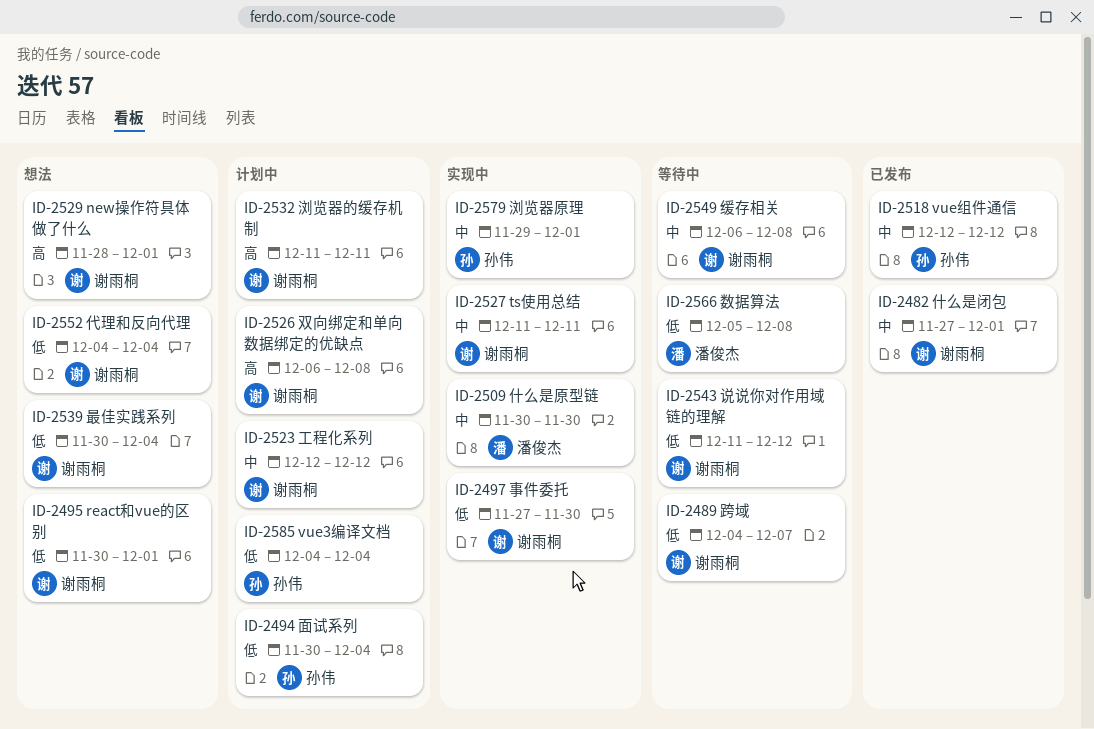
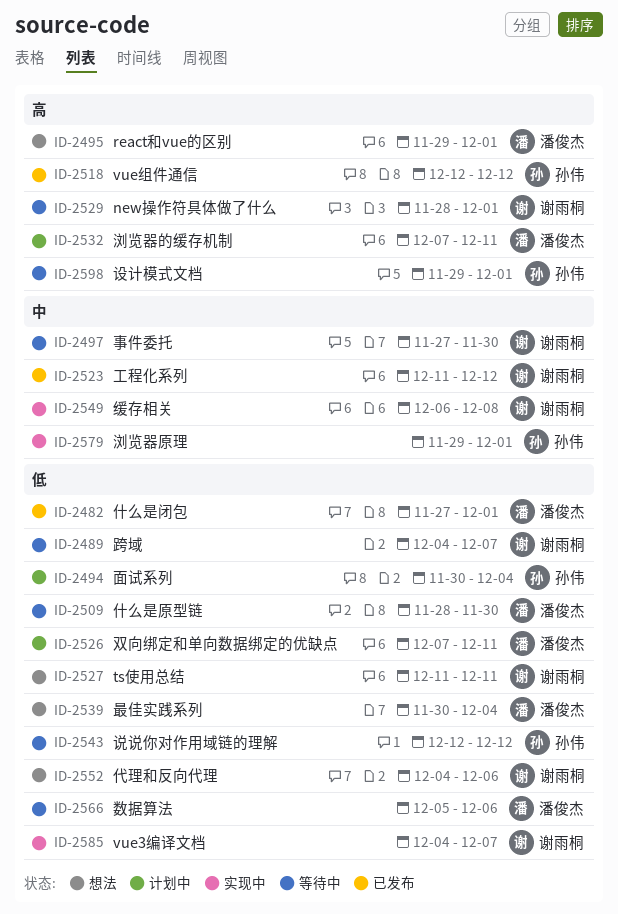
ID-2482, owner: 谢雨桐 -> 潘俊杰
ID-2482, priority: 中 -> 低
ID-2495, owner: 谢雨桐 -> 潘俊杰
ID-2495, priority: 低 -> 高
ID-2495, start: Nov 30 -> Nov 29
ID-2497, status: 实现中 -> 等待中
ID-2497, priority: 低 -> 中
ID-2509, status: 实现中 -> 等待中
ID-2509, priority: 中 -> 低
ID-2509, start: Nov 30 -> Nov 28
ID-2518, priority: 中 -> 高
ID-2523, status: 计划中 -> 已发布
ID-2523, start: Dec 12 -> Dec 11
ID-2526, owner: 谢雨桐 -> 潘俊杰
ID-2526, priority: 高 -> 低
ID-2526, start: Dec 6 -> Dec 7
ID-2526, due: Dec 8 -> Dec 11
ID-2527, status: 实现中 -> 想法
ID-2527, priority: 中 -> 低
ID-2529, status: 想法 -> 等待中
ID-2532, owner: 谢雨桐 -> 潘俊杰
ID-2532, start: Dec 11 -> Dec 7
ID-2539, owner: 谢雨桐 -> 潘俊杰
ID-2543, owner: 谢雨桐 -> 孙伟
ID-2543, start: Dec 11 -> Dec 12
ID-2549, status: 等待中 -> 实现中
ID-2552, due: Dec 4 -> Dec 6
ID-2566, due: Dec 8 -> Dec 6
ID-2585, status: 计划中 -> 实现中
ID-2585, owner: 孙伟 -> 谢雨桐
ID-2585, due: Dec 4 -> Dec 7
ID-2598: none -> present

